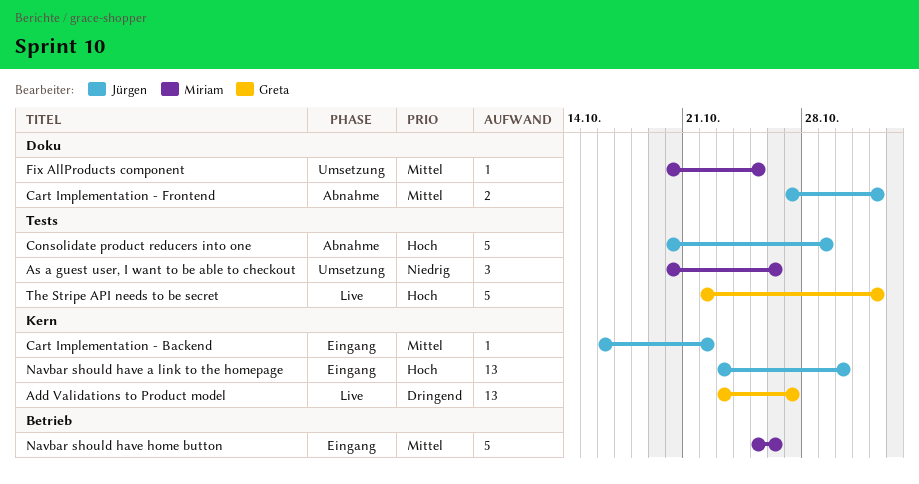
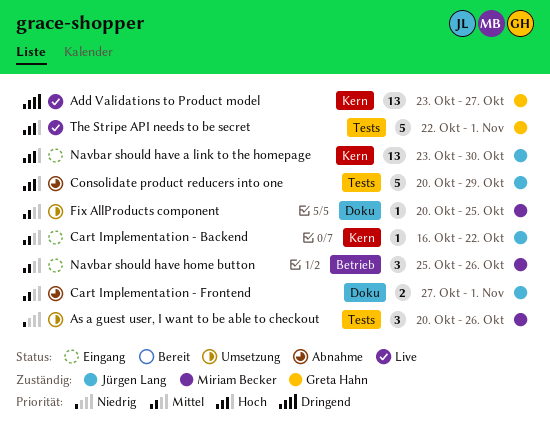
Navbar should have home button, estimate: 5 -> 3

